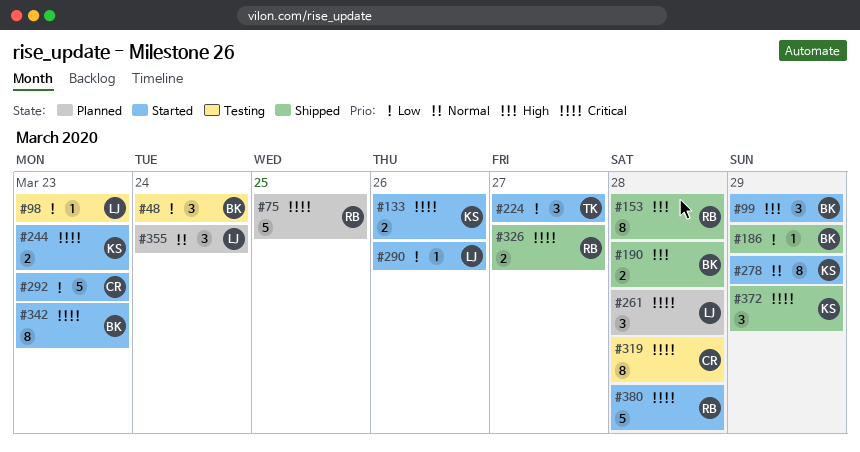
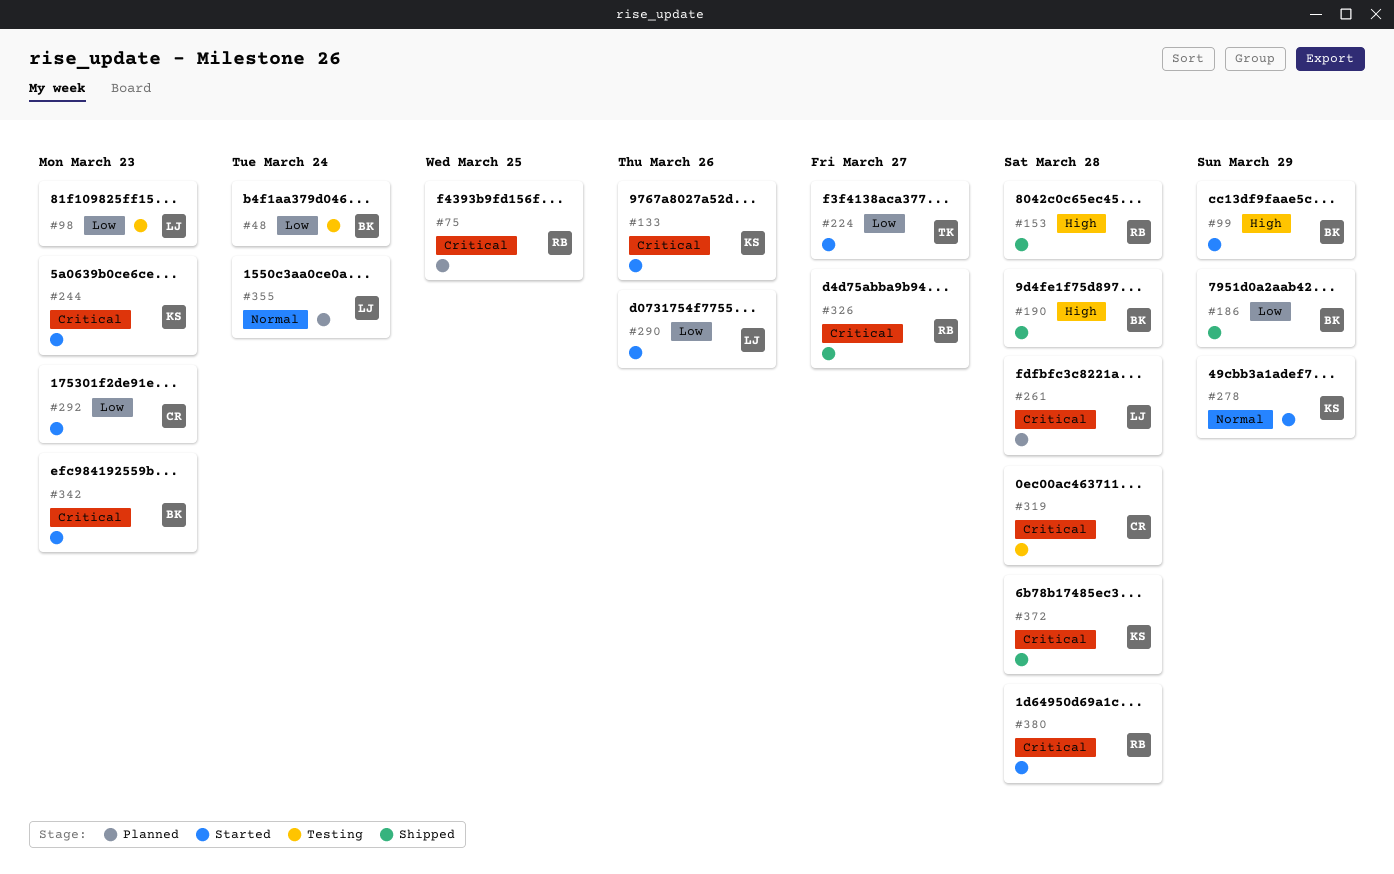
#372, due: Mar 29 -> Mar 28

